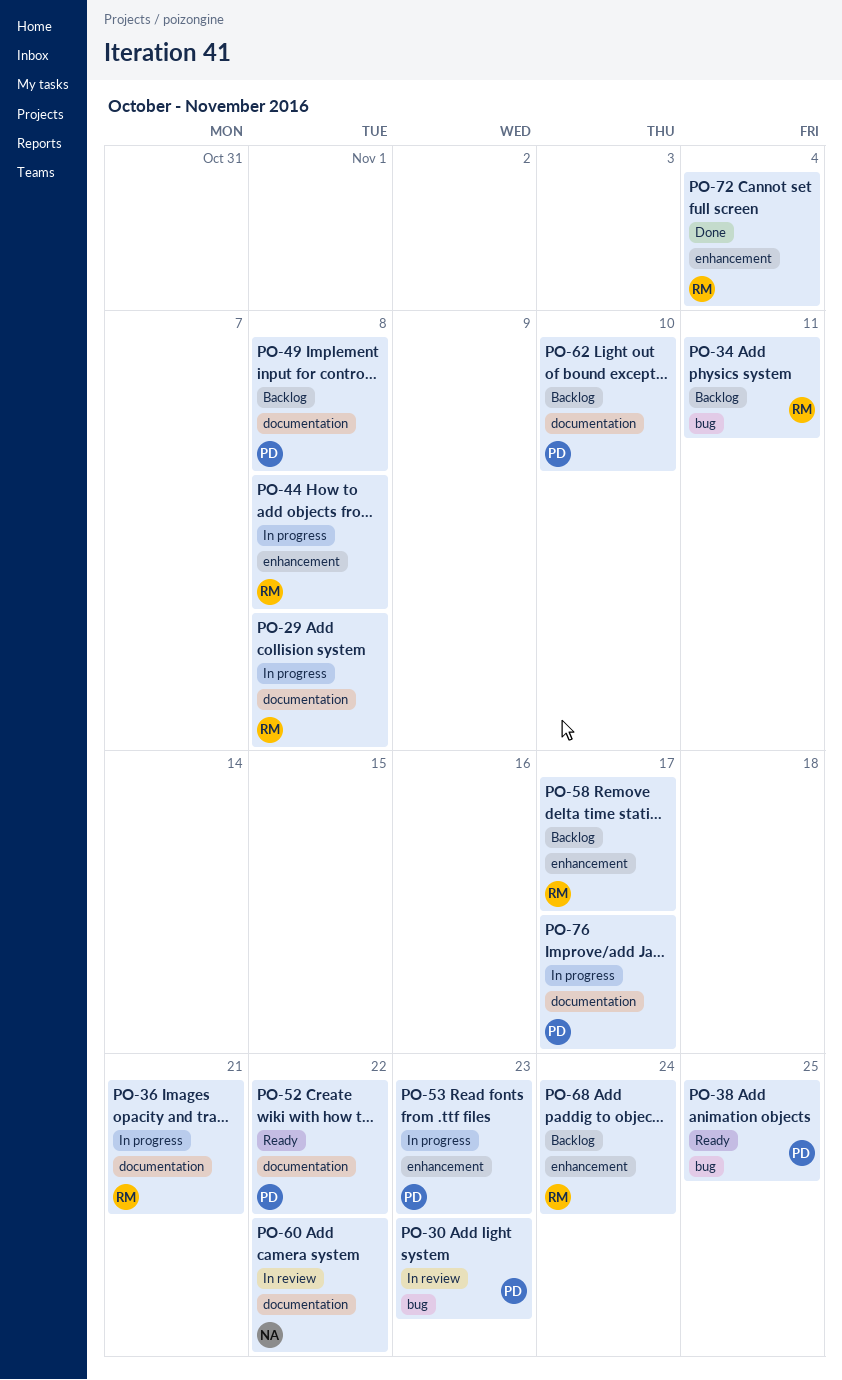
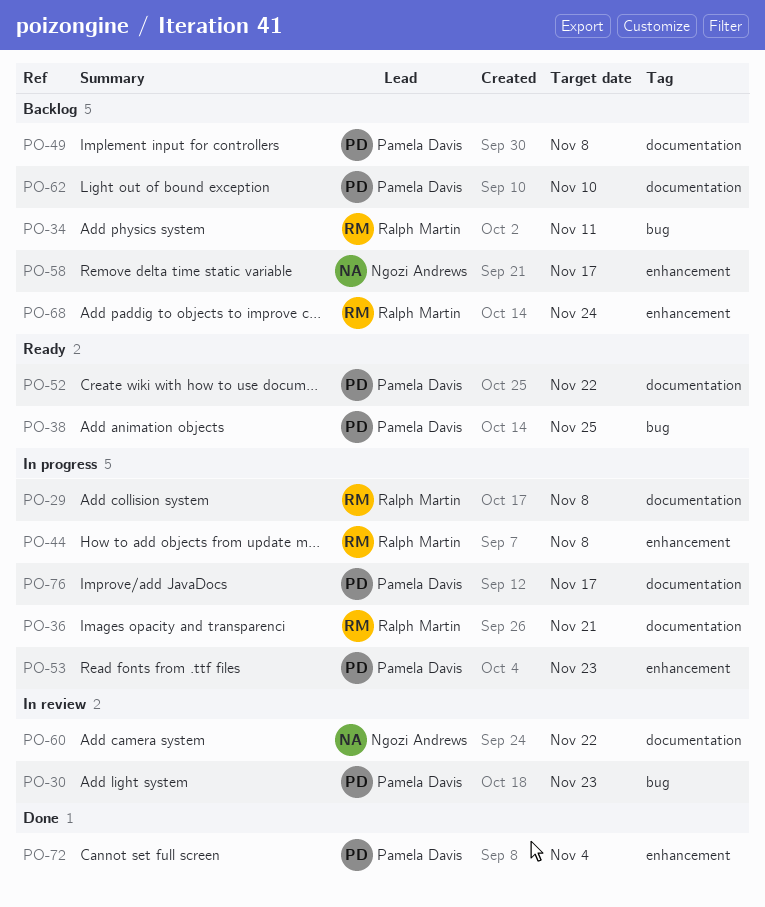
PO-58, owner: Ralph Martin -> Ngozi Andrews
PO-72, owner: Ralph Martin -> Pamela Davis

